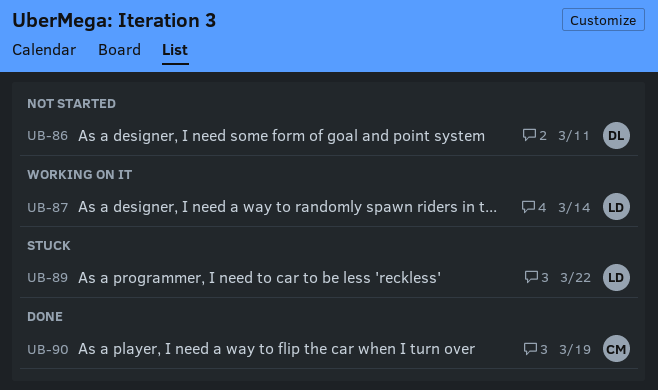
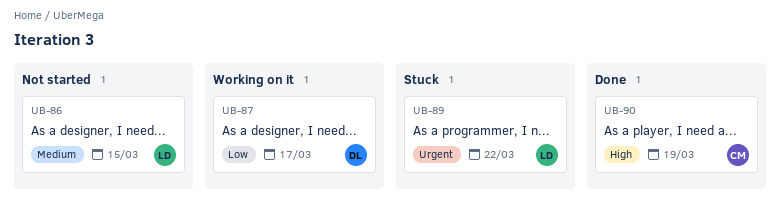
UB-86, owner: DL -> LD
UB-86, due: Mar 11 -> Mar 15
UB-87, owner: LD -> DL
UB-87, due: Mar 14 -> Mar 17

